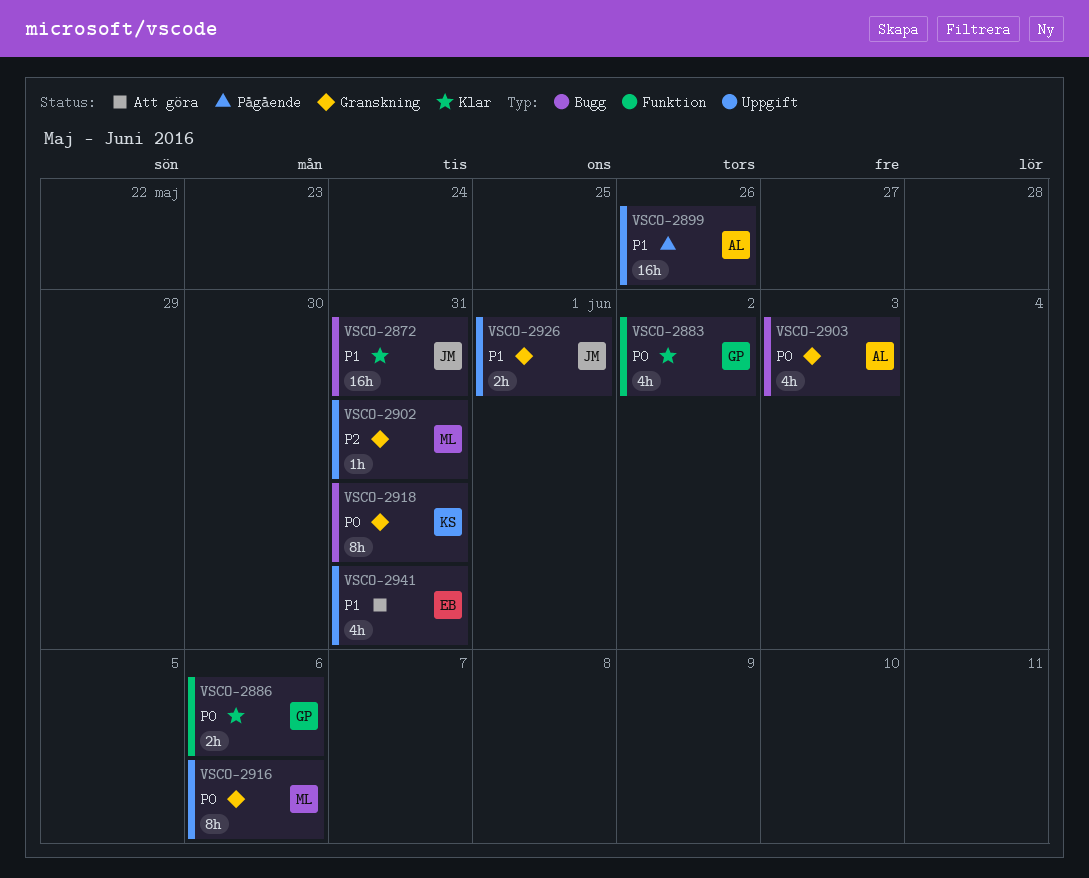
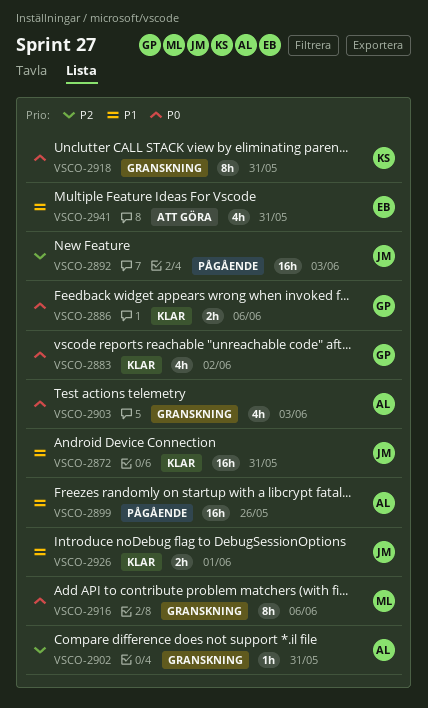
VSCO-2892: none -> present
VSCO-2902, owner: ML -> AL
VSCO-2926, status: Granskning -> Klar

